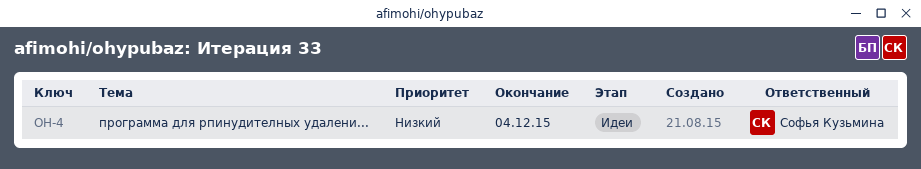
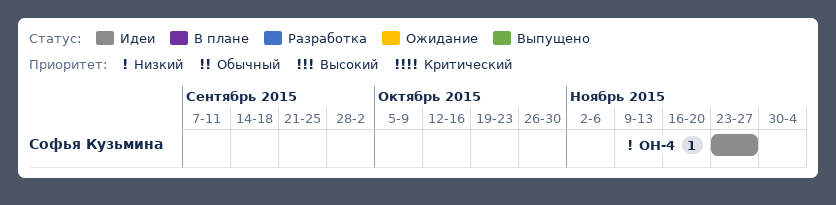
OH-4, due: Dec 4 -> Nov 27

